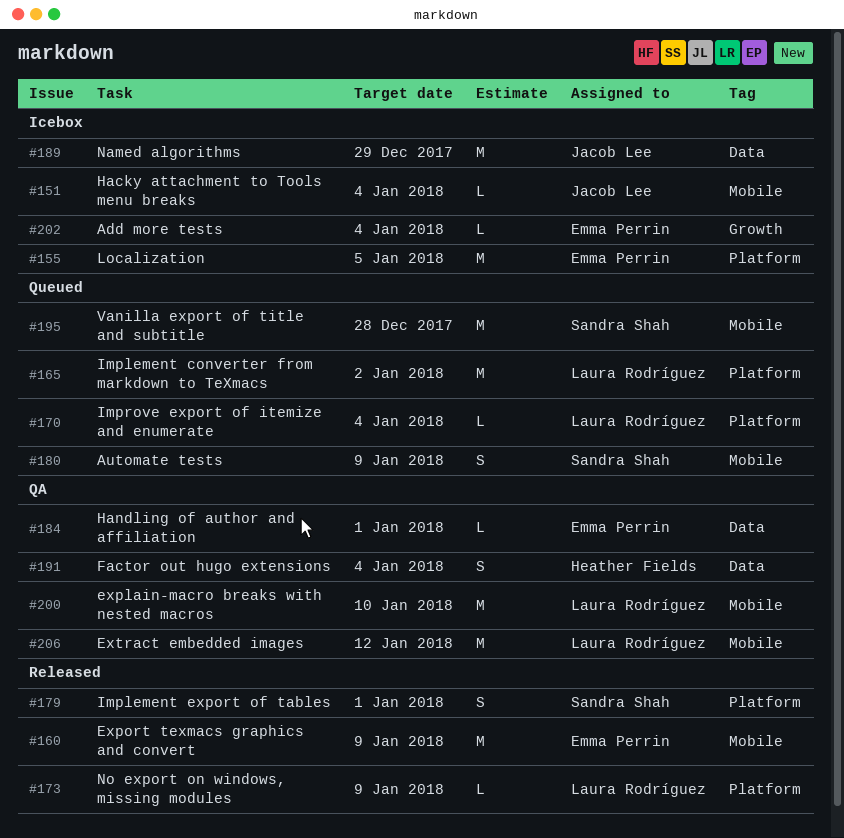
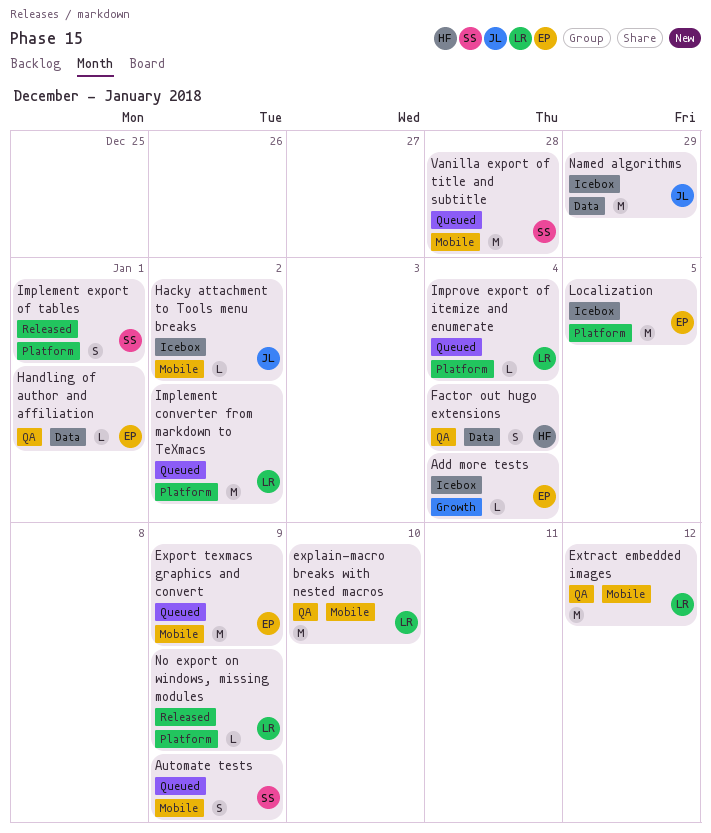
Export texmacs graphics and convert, status: Released -> Queued
Hacky attachment to Tools menu breaks, due: Jan 4 -> Jan 2

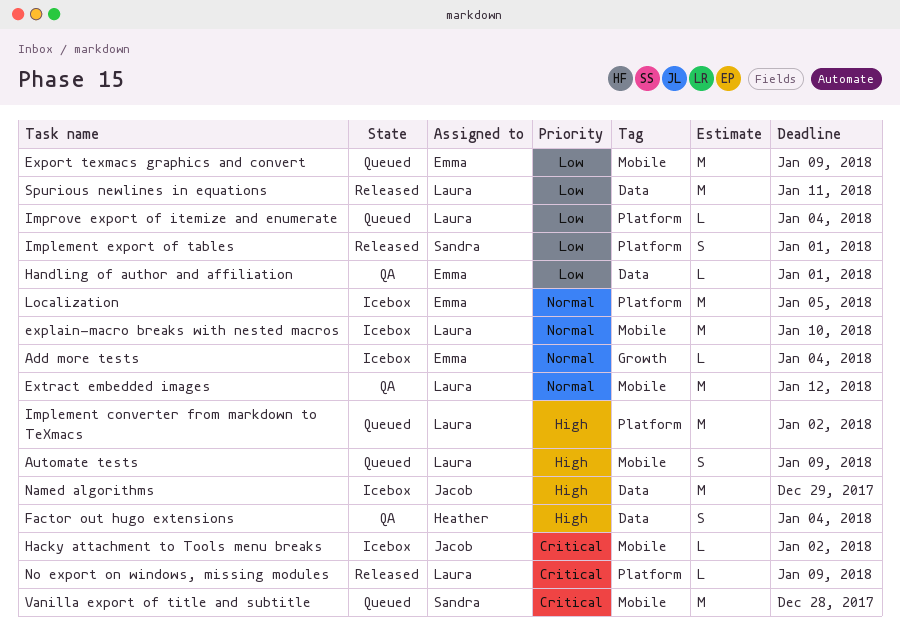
Automate tests, owner: Sandra -> Laura
explain-macro breaks with nested macros, status: QA -> Icebox
Spurious newlines in equations: none -> present

